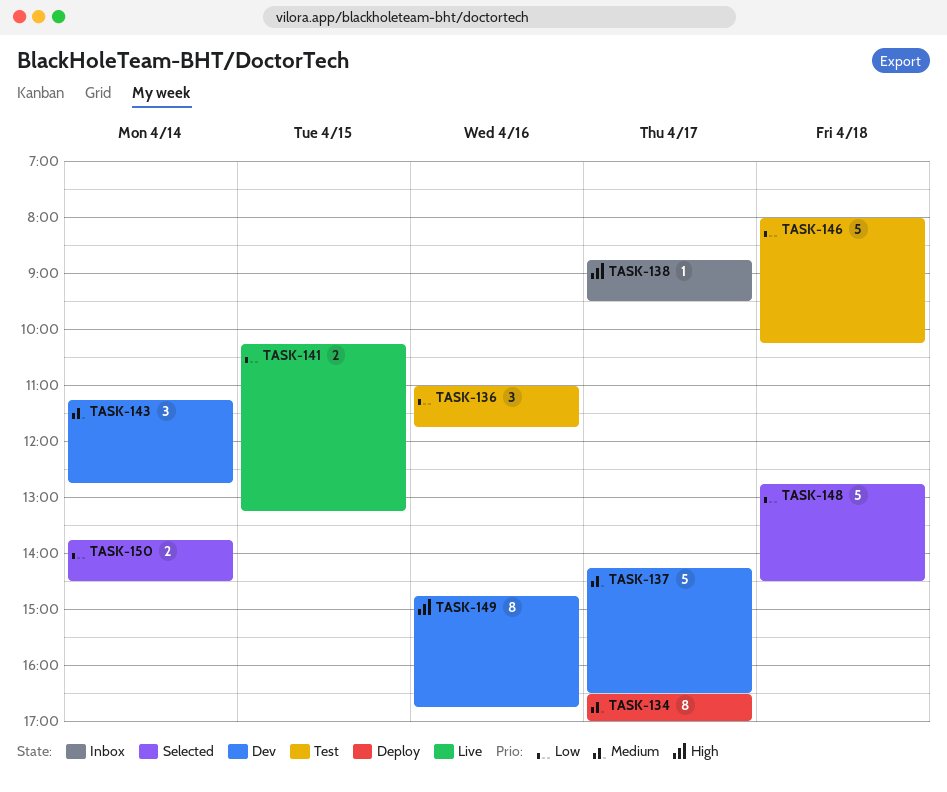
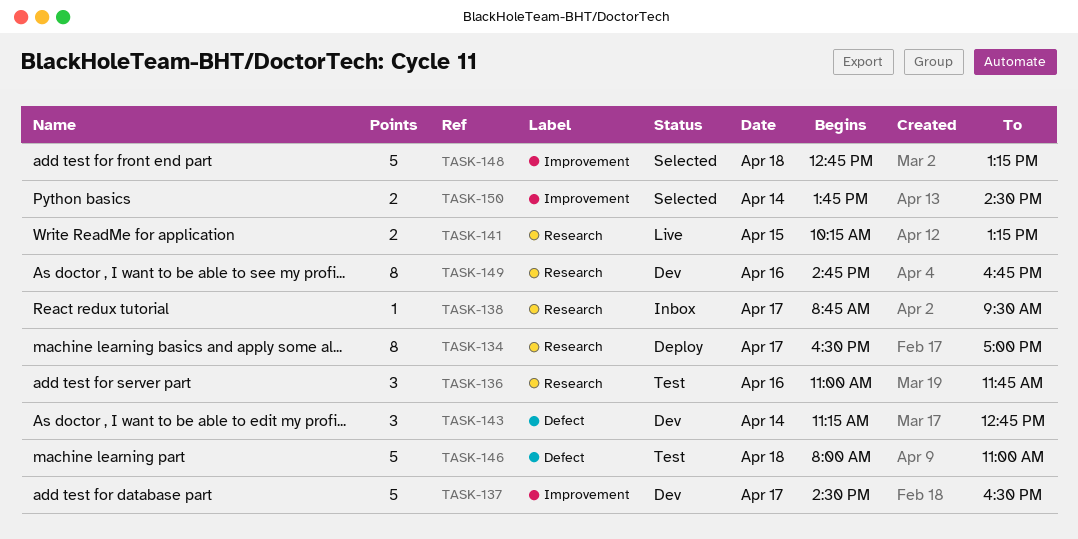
TASK-137, begins: 14:15 -> 14:30
TASK-146, ends: 10:15 -> 11:00
TASK-148, ends: 14:30 -> 13:15

